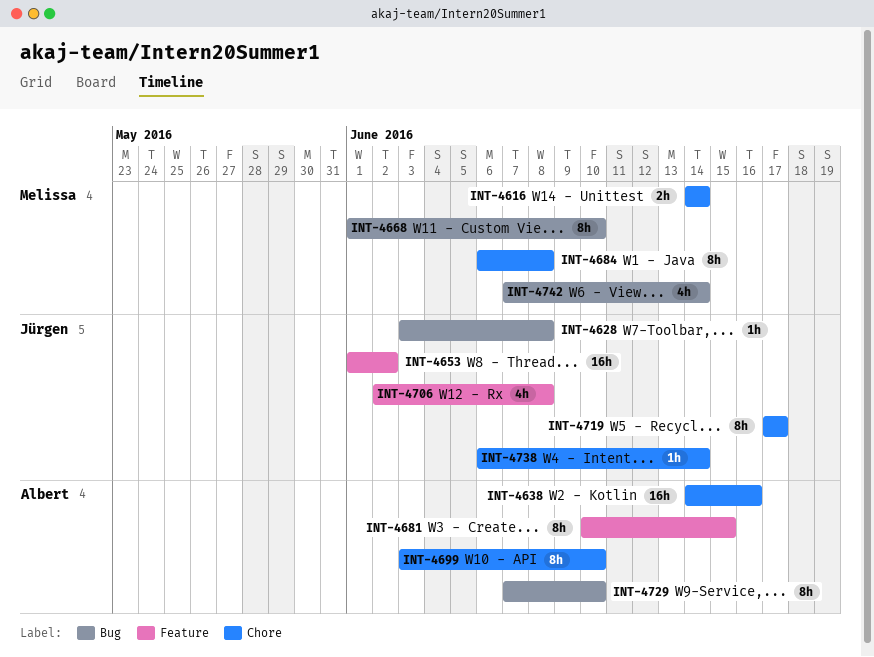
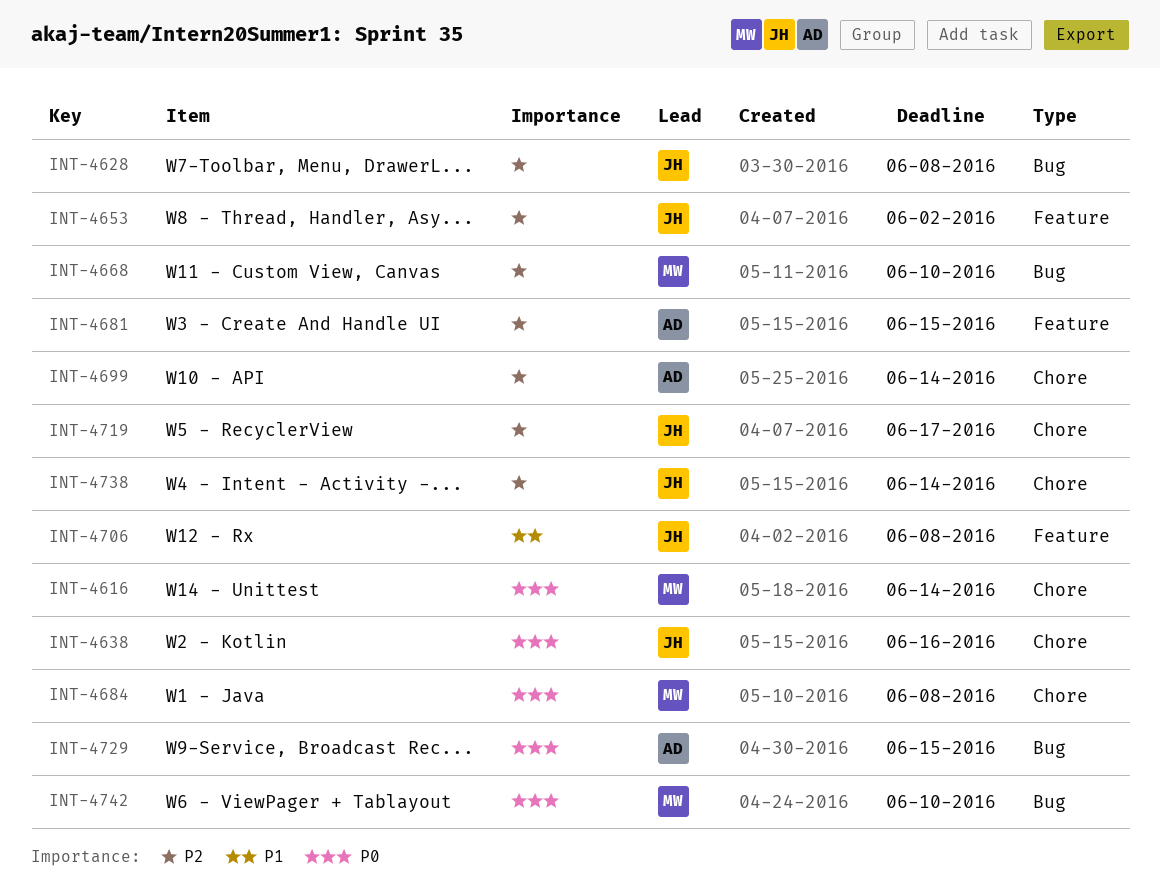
INT-4638, owner: Albert -> Jürgen
INT-4699, due: Jun 10 -> Jun 14
INT-4729, due: Jun 10 -> Jun 15
INT-4742, due: Jun 14 -> Jun 10

